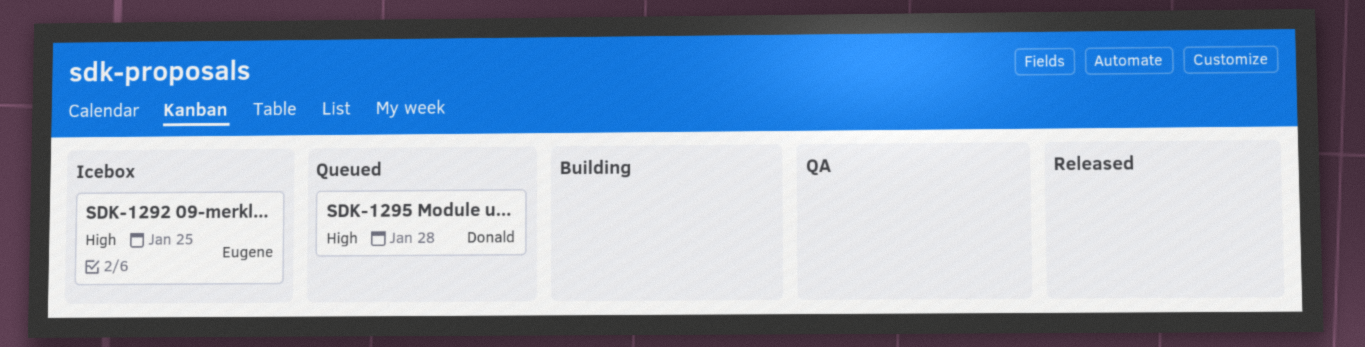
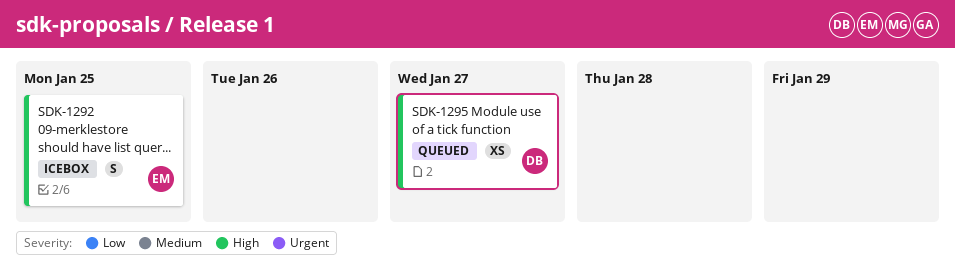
SDK-1295, due: Jan 28 -> Jan 27

